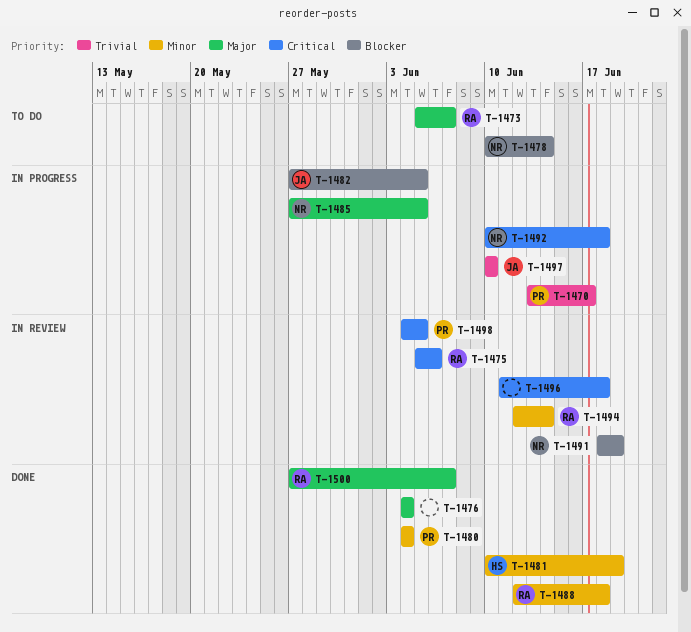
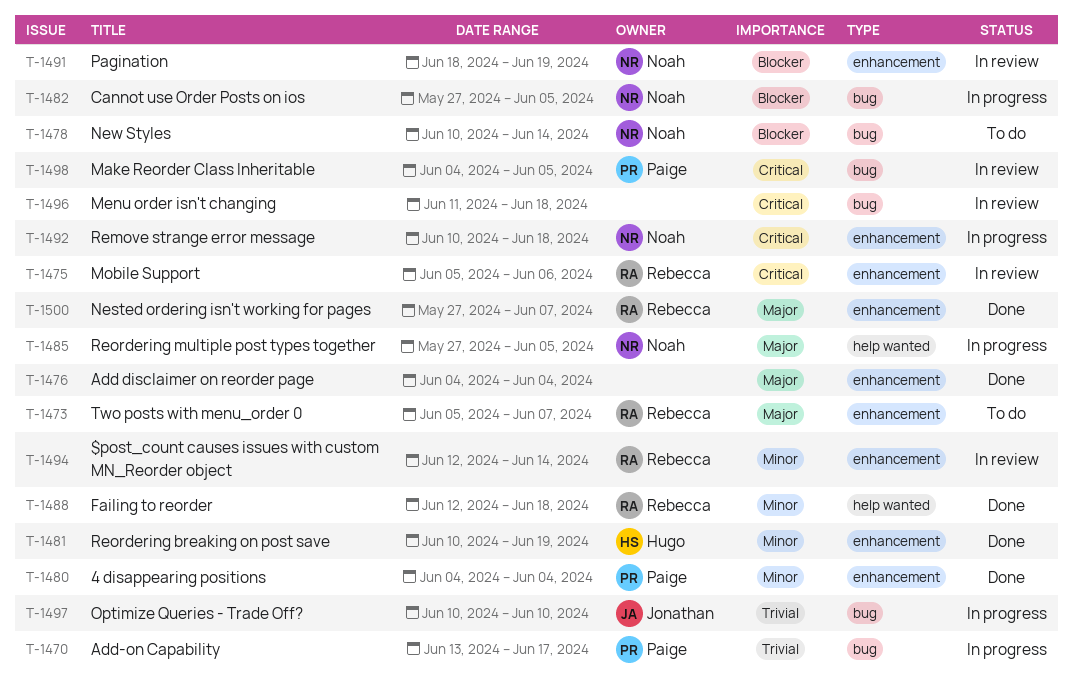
T-1482, owner: Jonathan -> Noah

